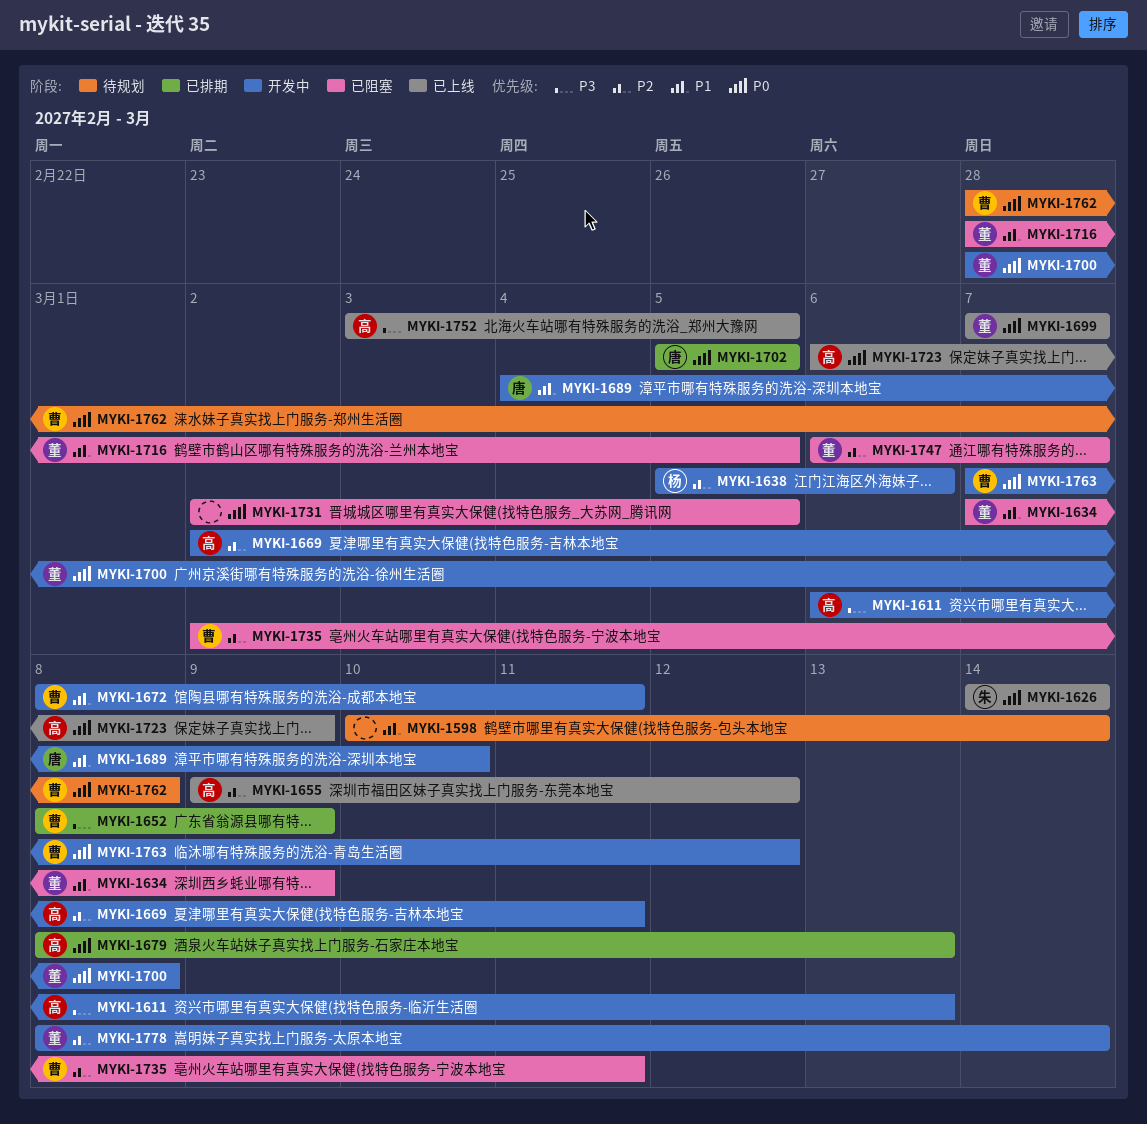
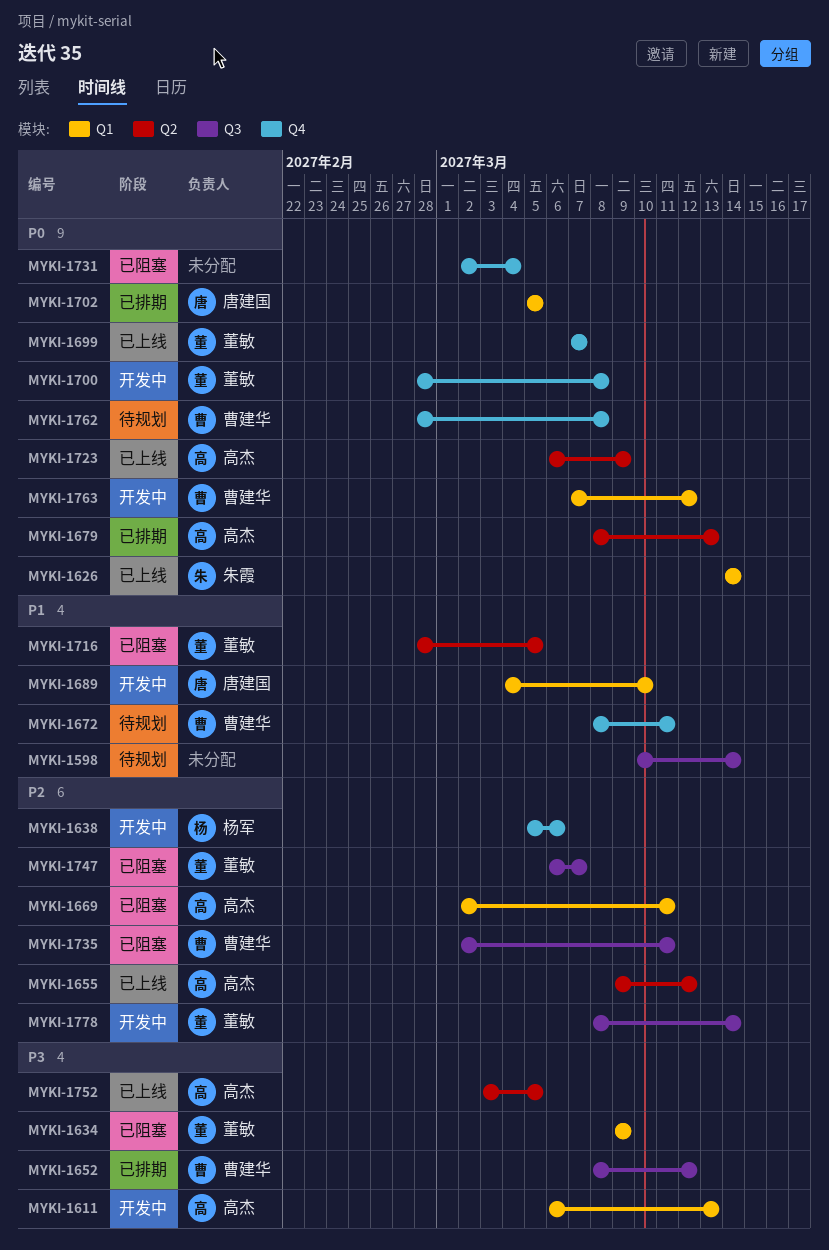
MYKI-1634, priority: P1 -> P3
MYKI-1634, start: Mar 7 -> Mar 9
MYKI-1652, due: Mar 9 -> Mar 12
MYKI-1669, status: 开发中 -> 已阻塞
MYKI-1672, status: 开发中 -> 待规划
MYKI-1731, due: Mar 5 -> Mar 4

